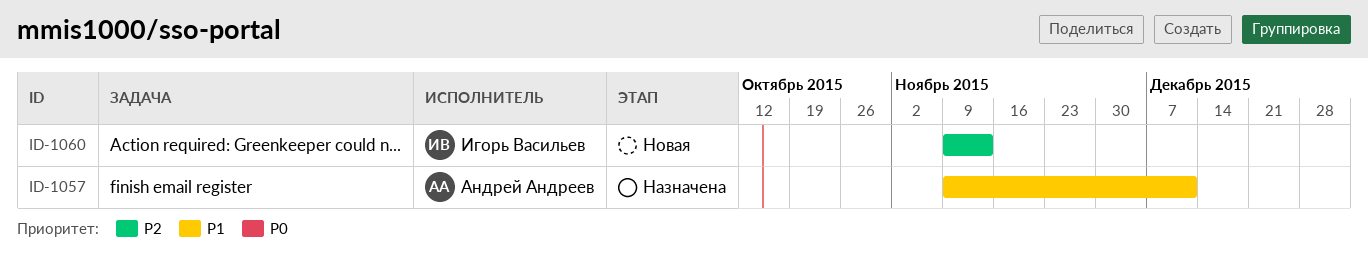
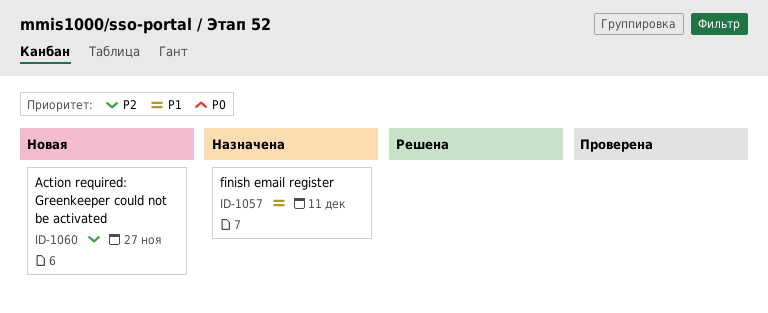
ID-1060, due: Nov 13 -> Nov 27

